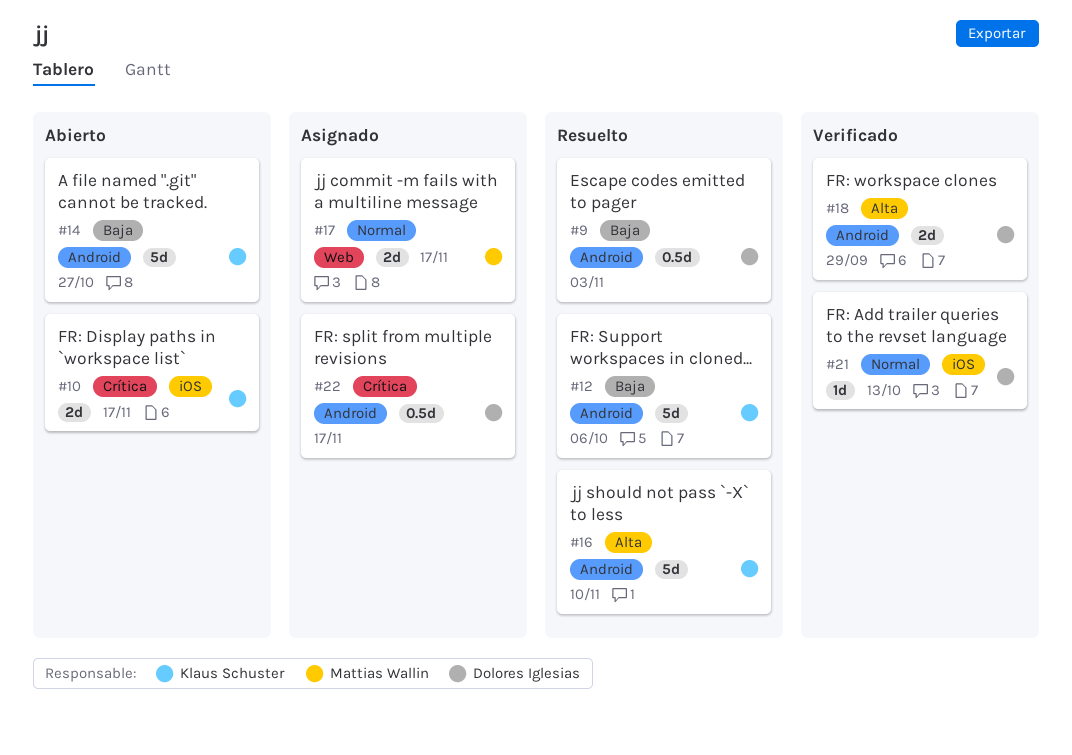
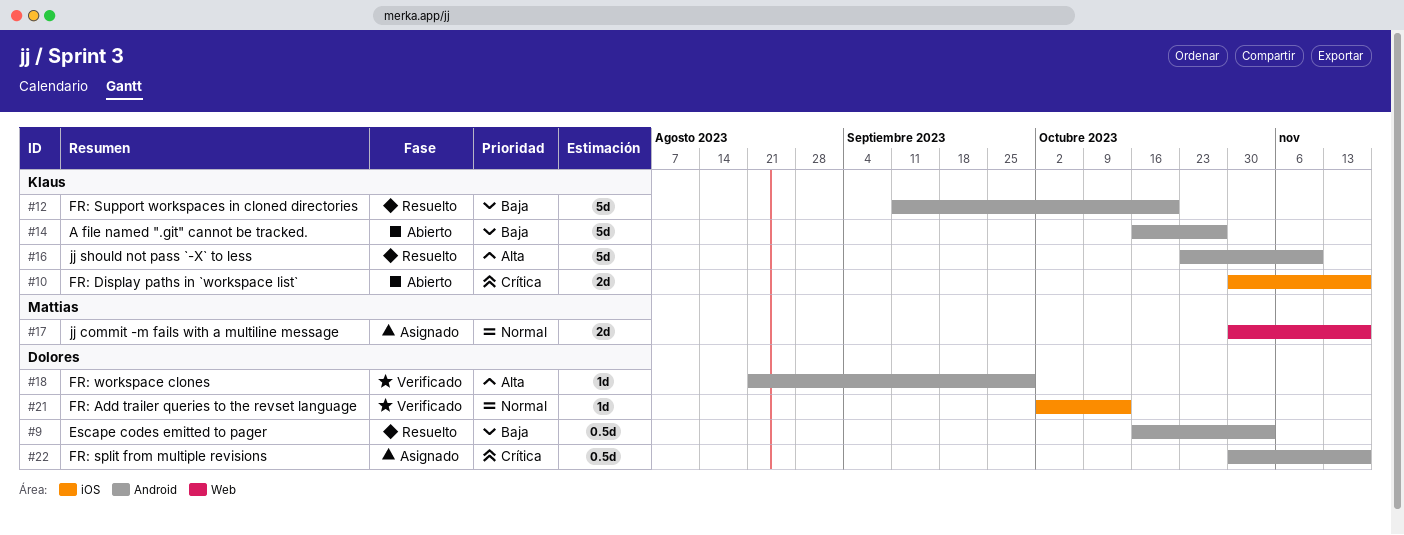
#12, due: Oct 6 -> Oct 20
#18, estimate: 2d -> 1d

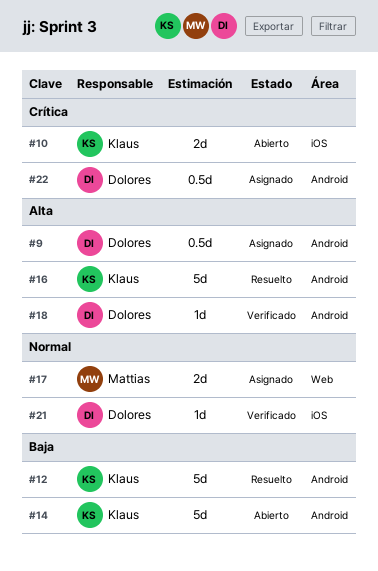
#9, status: Resuelto -> Asignado
#9, priority: Baja -> Alta

